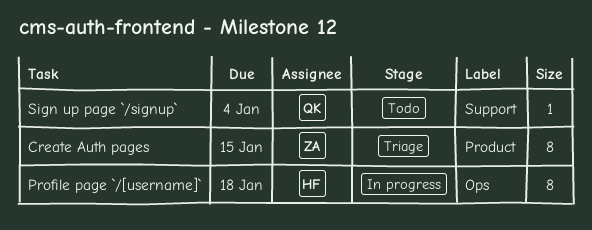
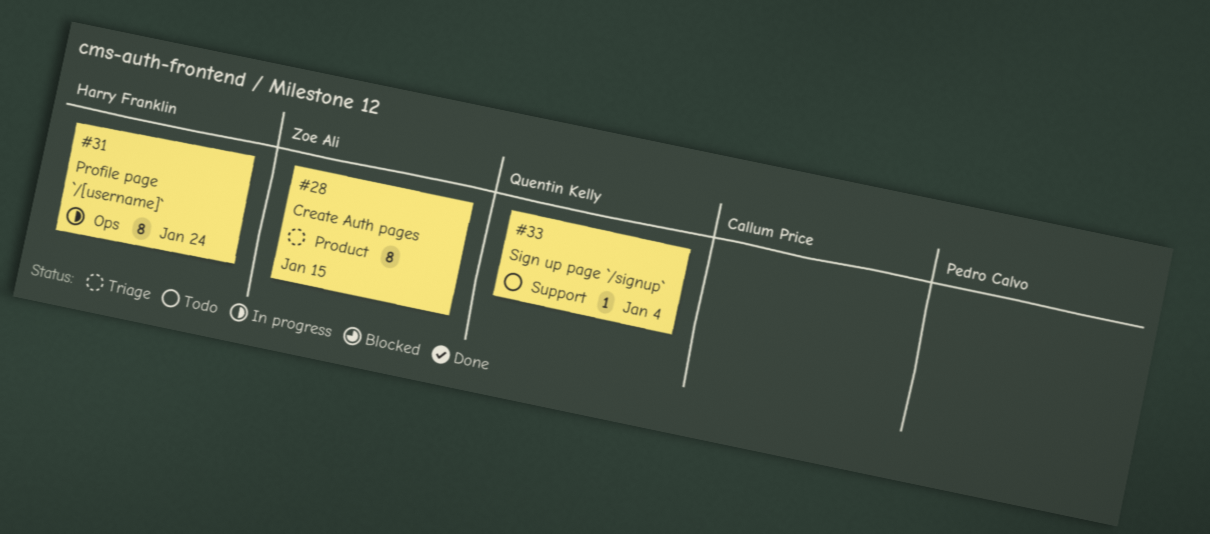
Profile page `/[username]`, due: Jan 18 -> Jan 24

